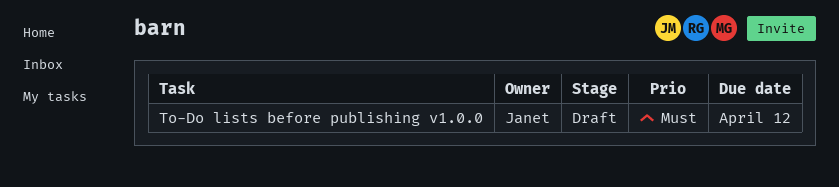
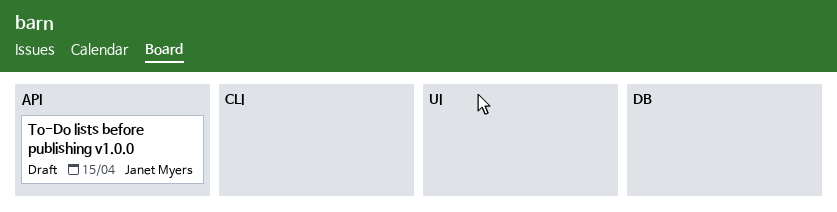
To-Do lists before publishing v1.0.0, due: Apr 12 -> Apr 15

